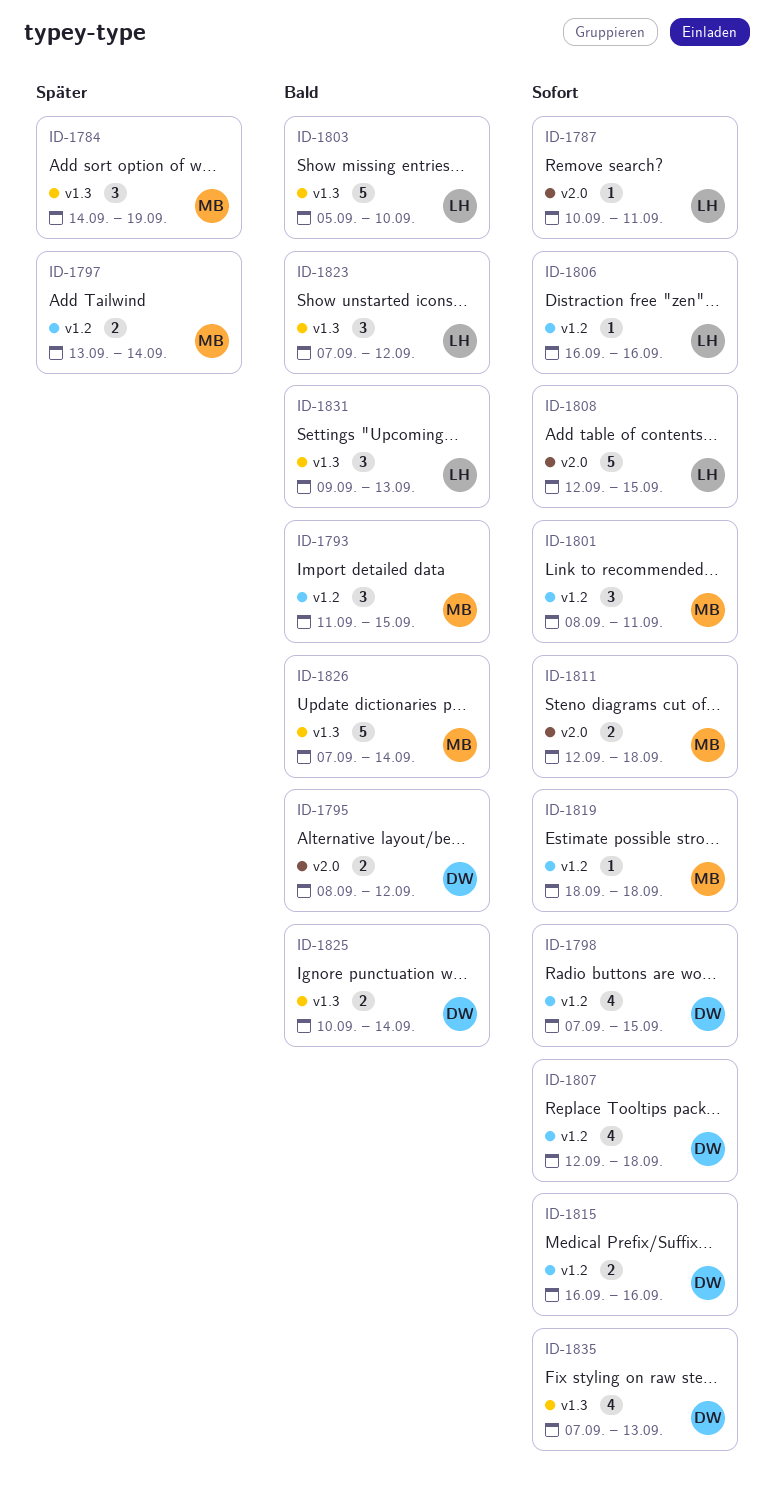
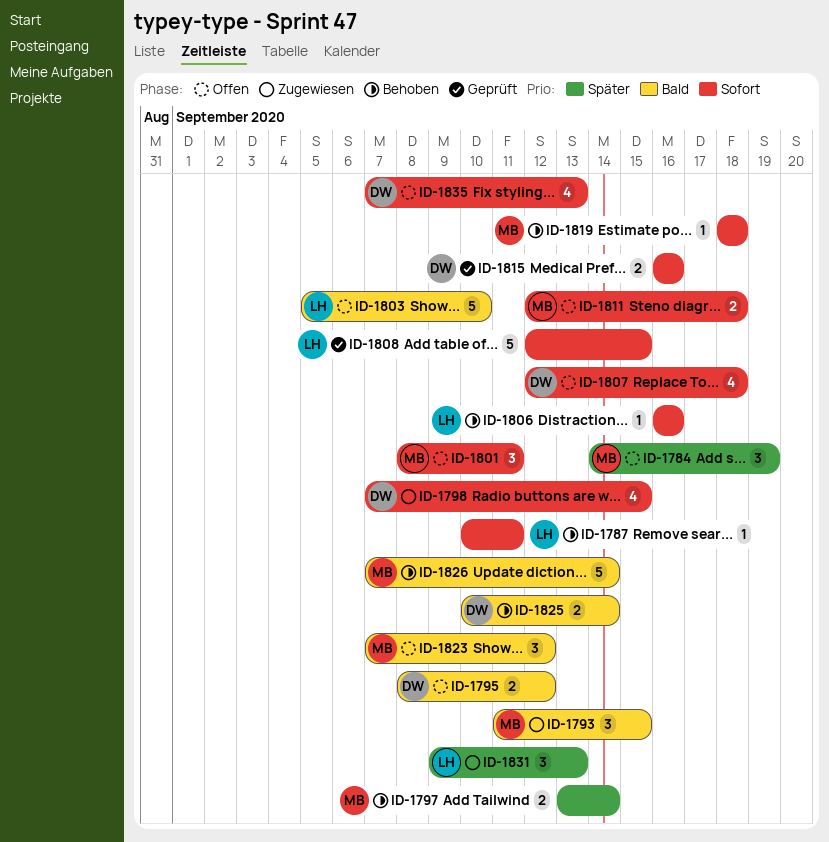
ID-1823, owner: LH -> MB
ID-1831, priority: Bald -> Später

